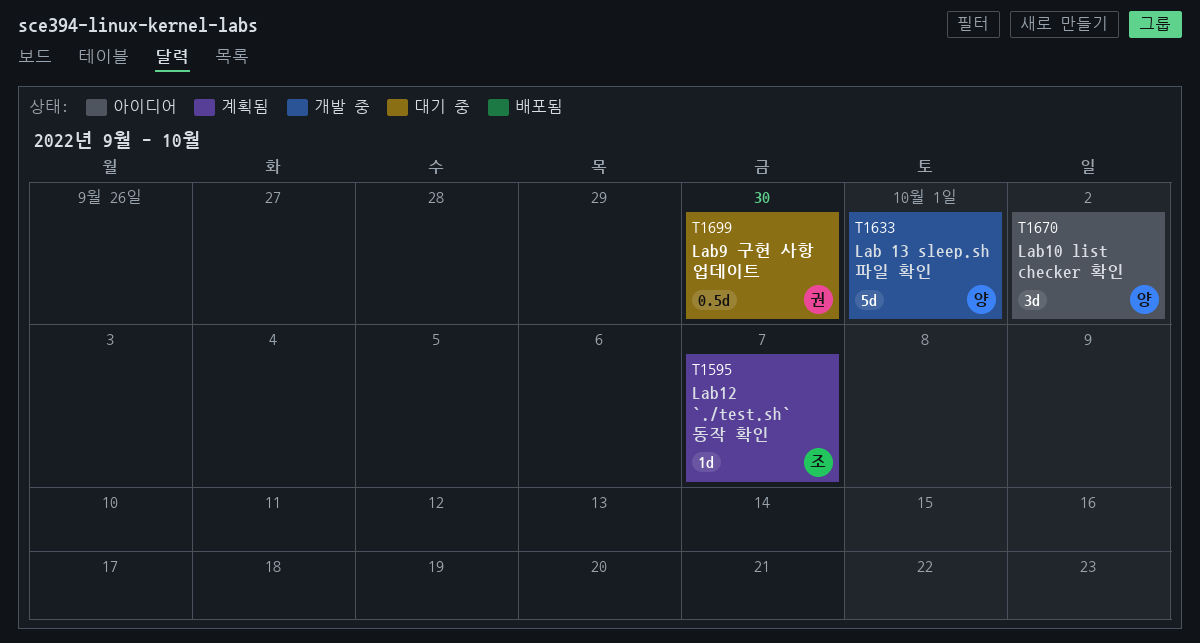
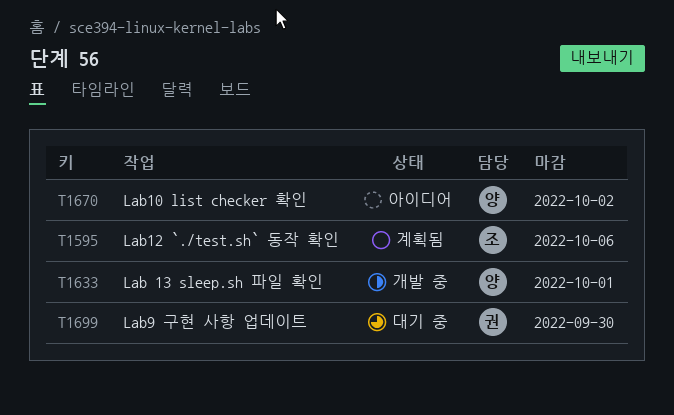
T1595, due: Oct 7 -> Oct 6

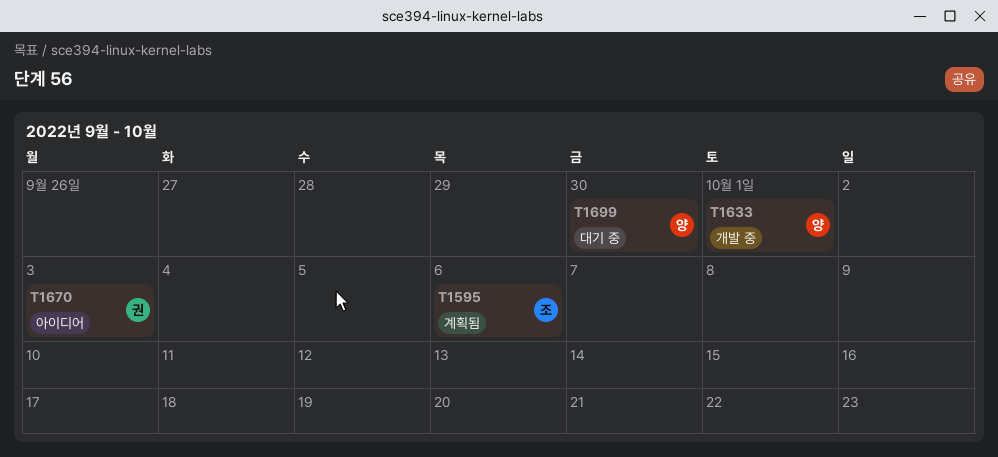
T1670, owner: 양 -> 권
T1670, due: Oct 2 -> Oct 3
T1699, owner: 권 -> 양

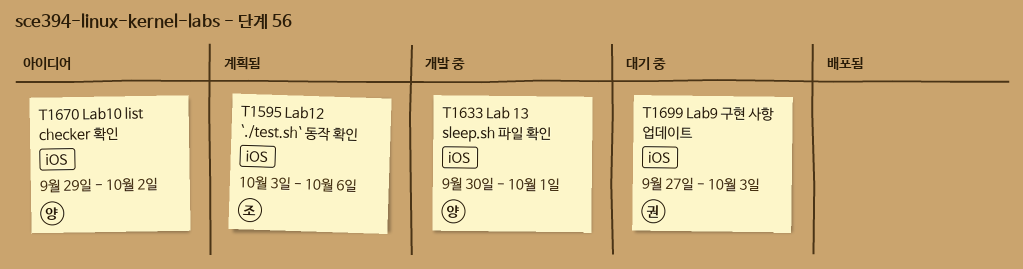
T1670, owner: 권 -> 양
T1670, due: Oct 3 -> Oct 2
T1699, owner: 양 -> 권
T1699, due: Sep 30 -> Oct 3

